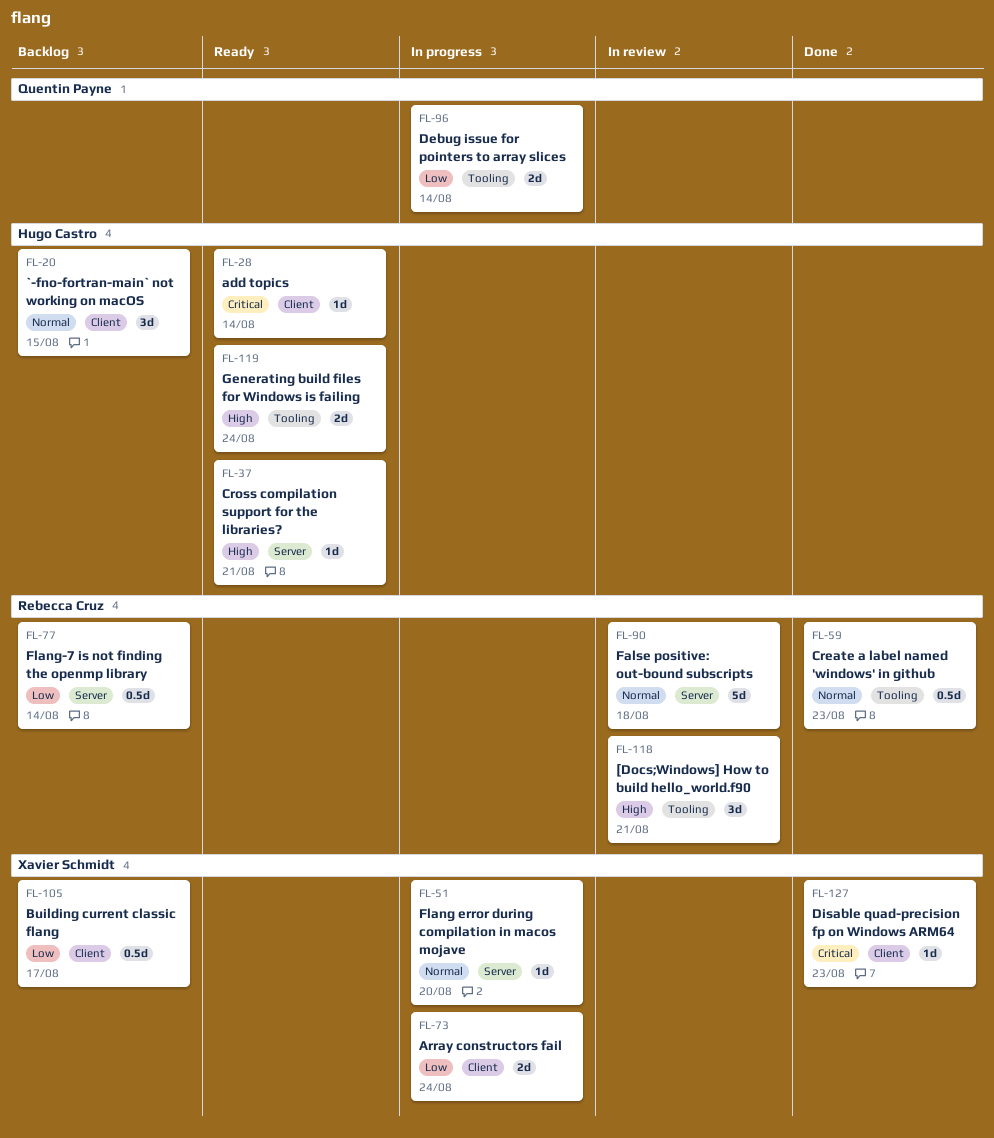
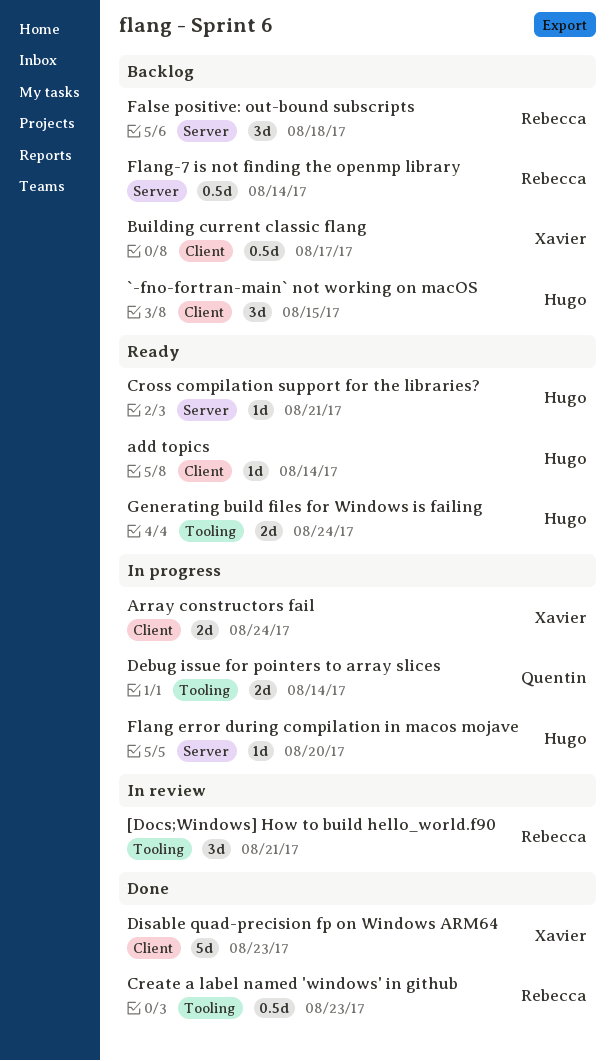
Disable quad-precision fp on Windows ARM64, estimate: 1d -> 5d
False positive: out-bound subscripts, status: In review -> Backlog
False positive: out-bound subscripts, estimate: 5d -> 3d
Flang error during compilation in macos mojave, owner: Xavier Schmidt -> Hugo Castro

